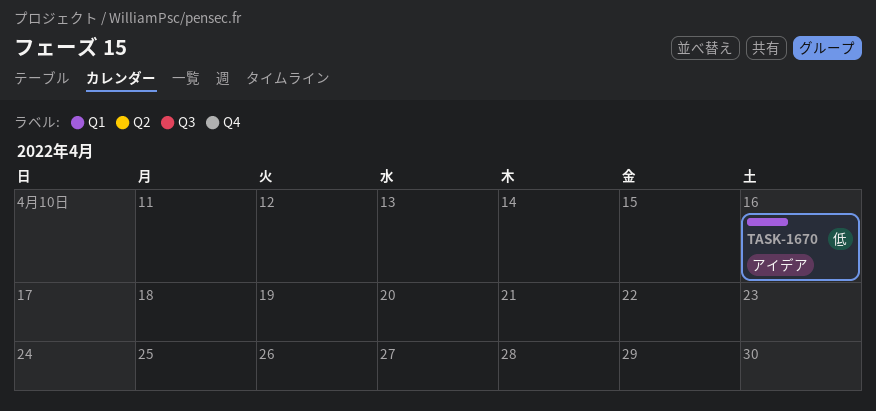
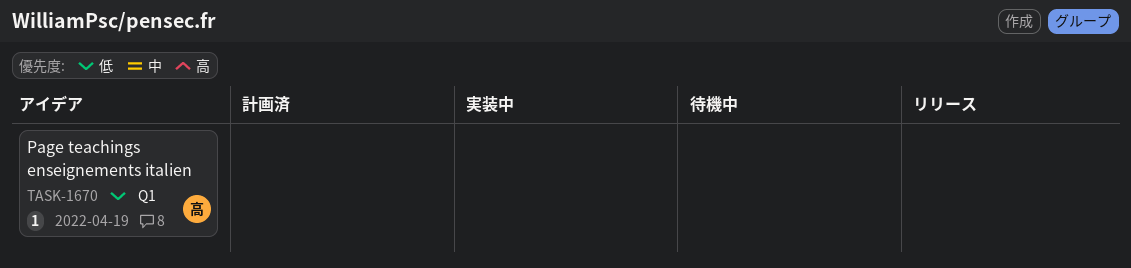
TASK-1670, due: Apr 16 -> Apr 19

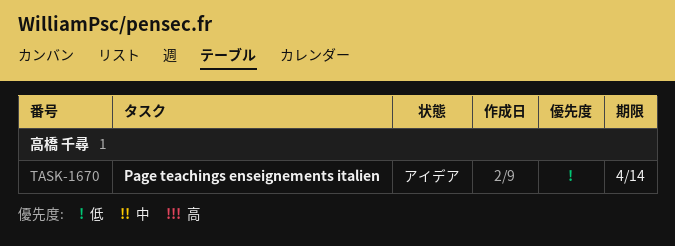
TASK-1670, due: Apr 19 -> Apr 14

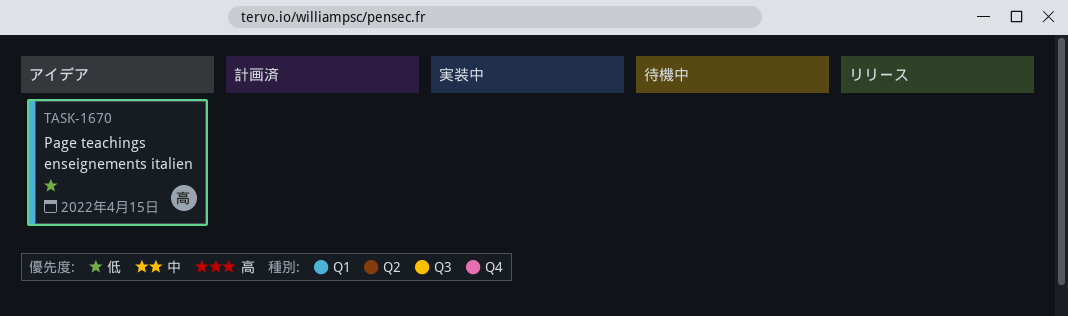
TASK-1670, due: Apr 14 -> Apr 15

